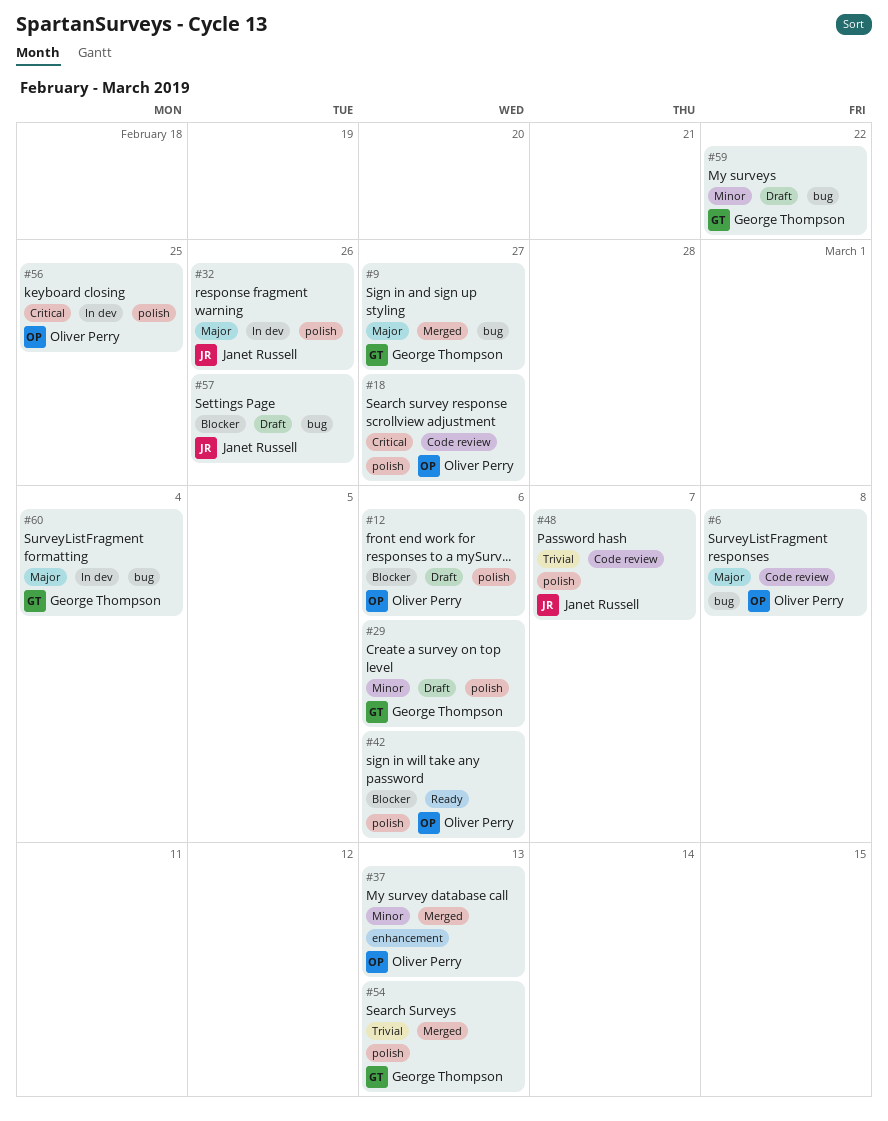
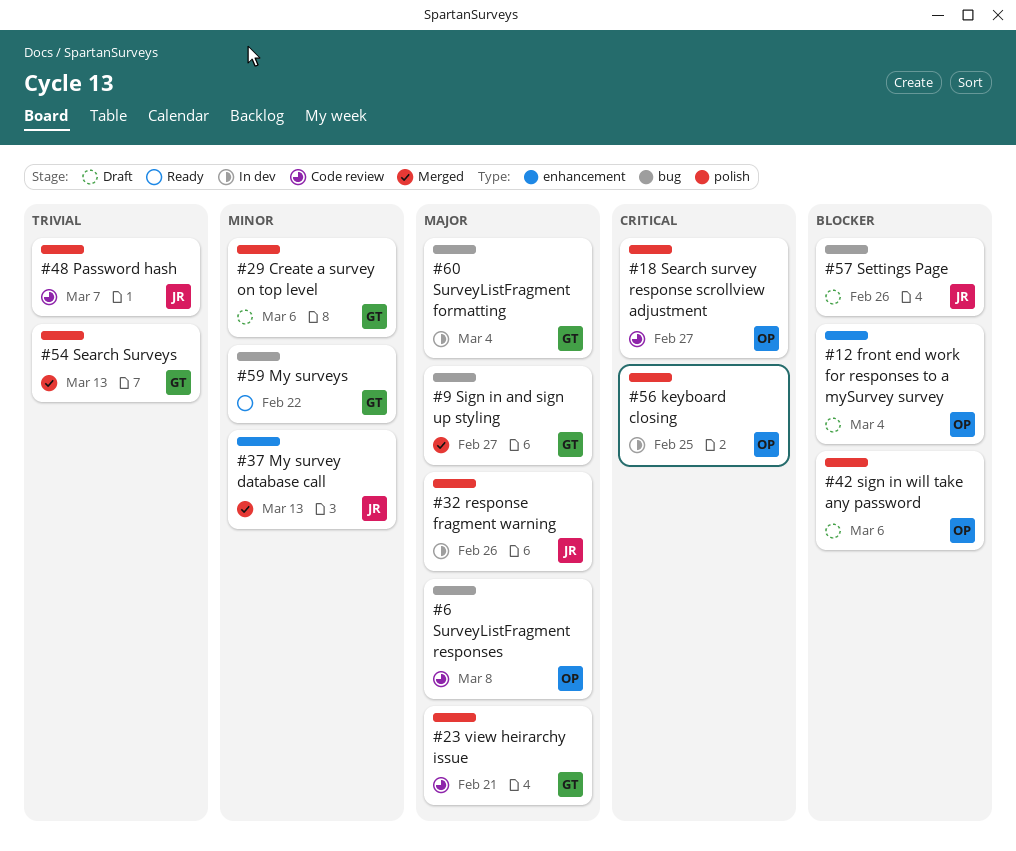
#12, label: polish -> enhancement
#12, due: Mar 6 -> Mar 4
#23: none -> present
#37, owner: Oliver Perry -> Janet Russell
#42, status: Ready -> Draft
#59, status: Draft -> Ready

